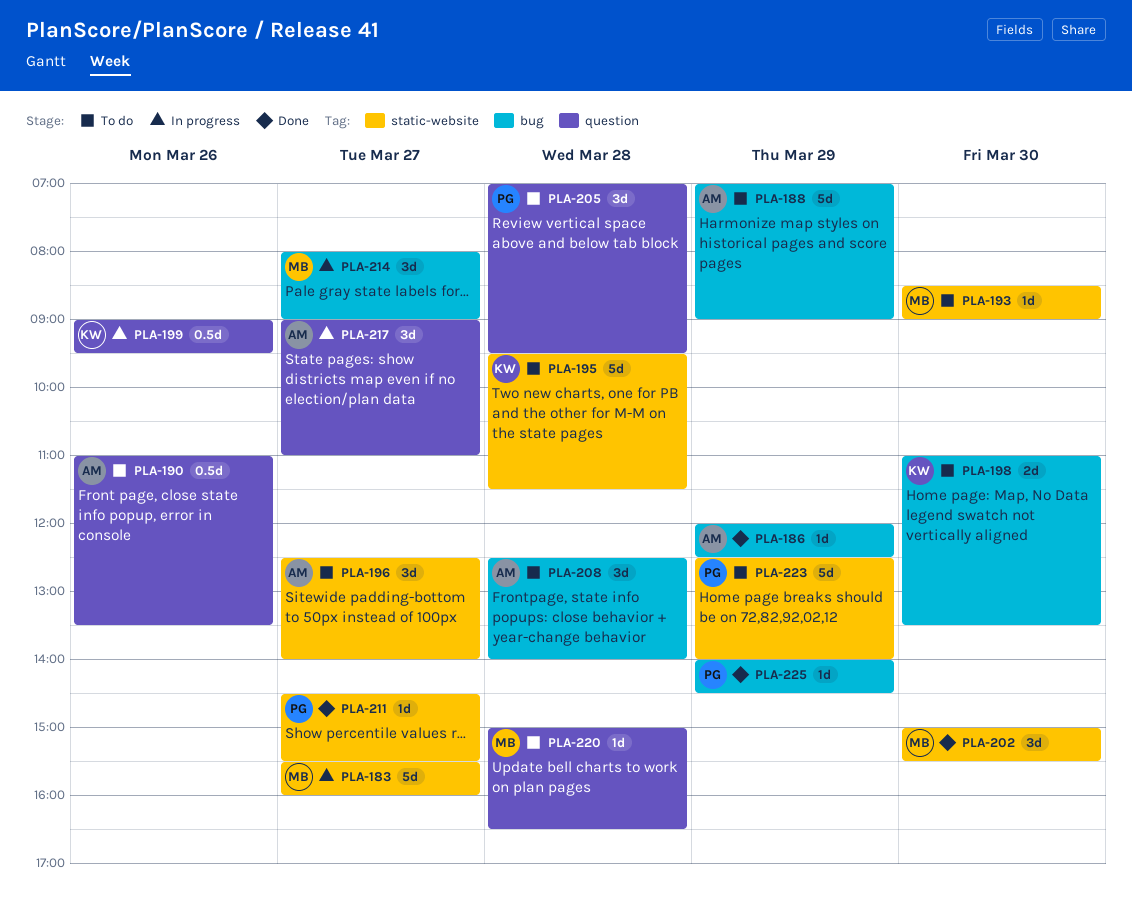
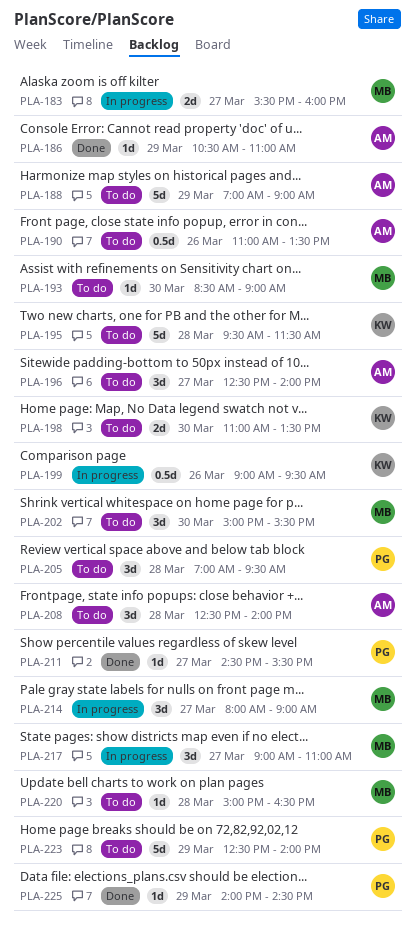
PLA-183, estimate: 5d -> 2d
PLA-186, begins: 12:00 -> 10:30
PLA-186, ends: 12:30 -> 11:00
PLA-202, status: Done -> To do
PLA-217, owner: AM -> MB

